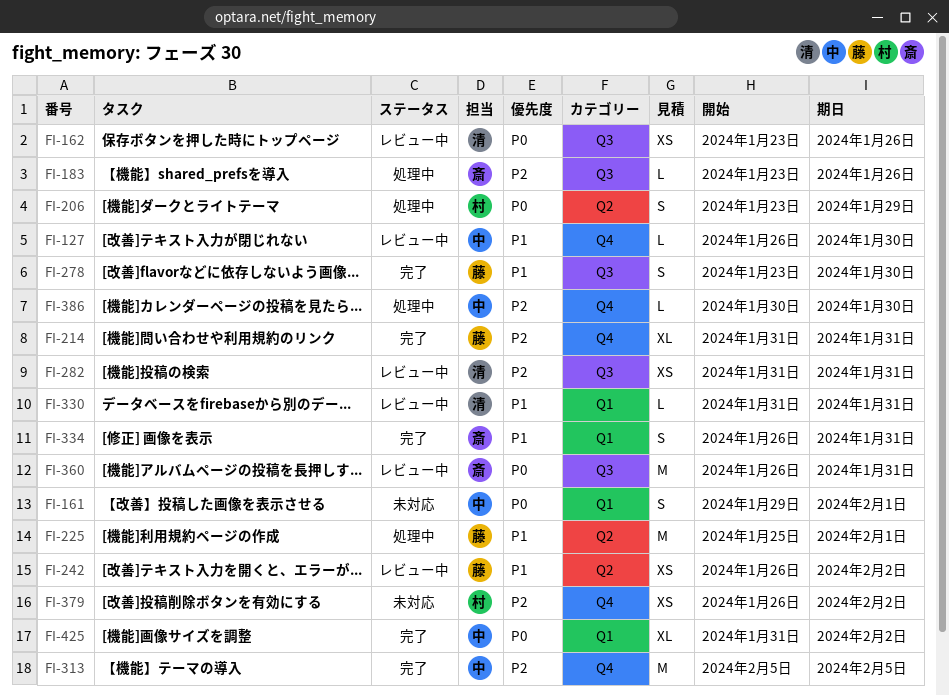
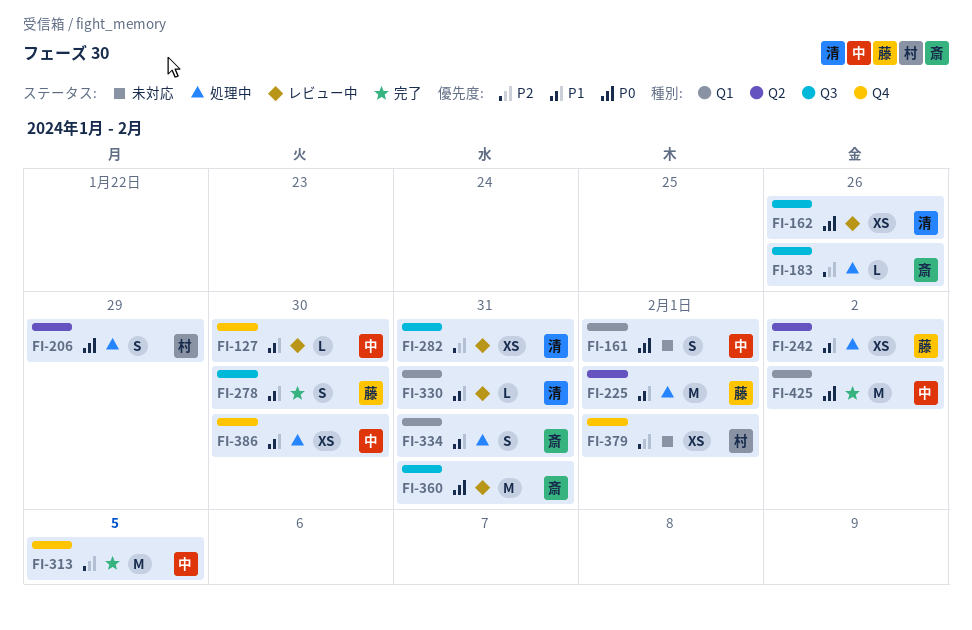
FI-214: present -> none
FI-242, status: レビュー中 -> 処理中
FI-334, status: 完了 -> 処理中
FI-379, due: Feb 2 -> Feb 1
FI-386, priority: P2 -> P1
FI-386, estimate: L -> XS
FI-425, estimate: XL -> M

